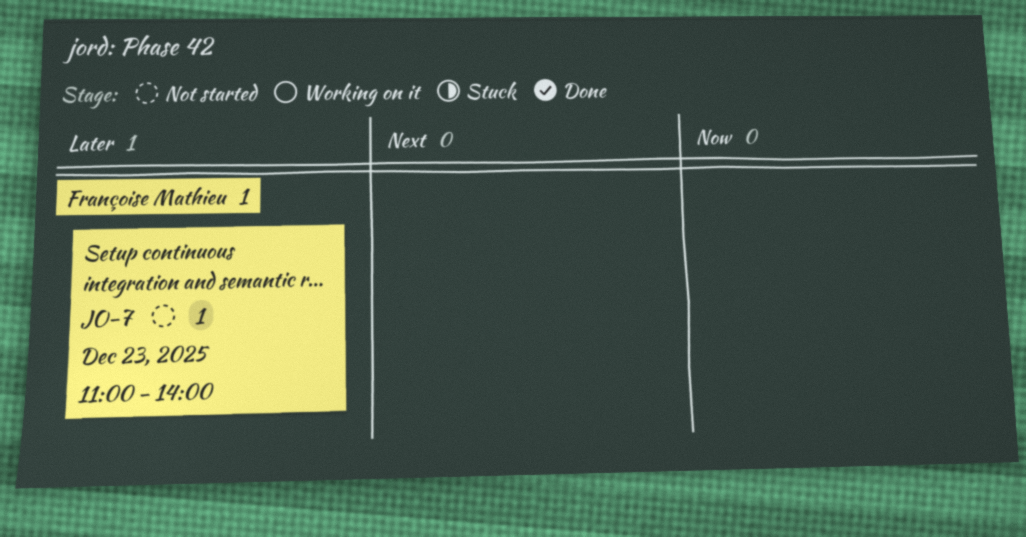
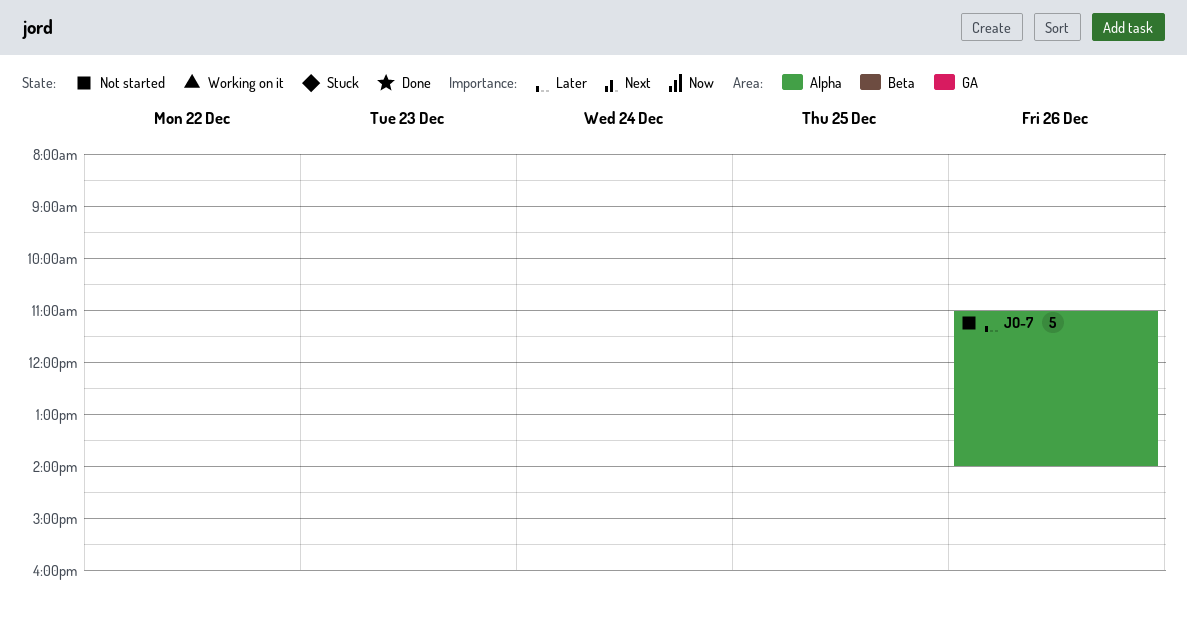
JO-7, estimate: 1 -> 5
JO-7, day: Dec 23 -> Dec 26

